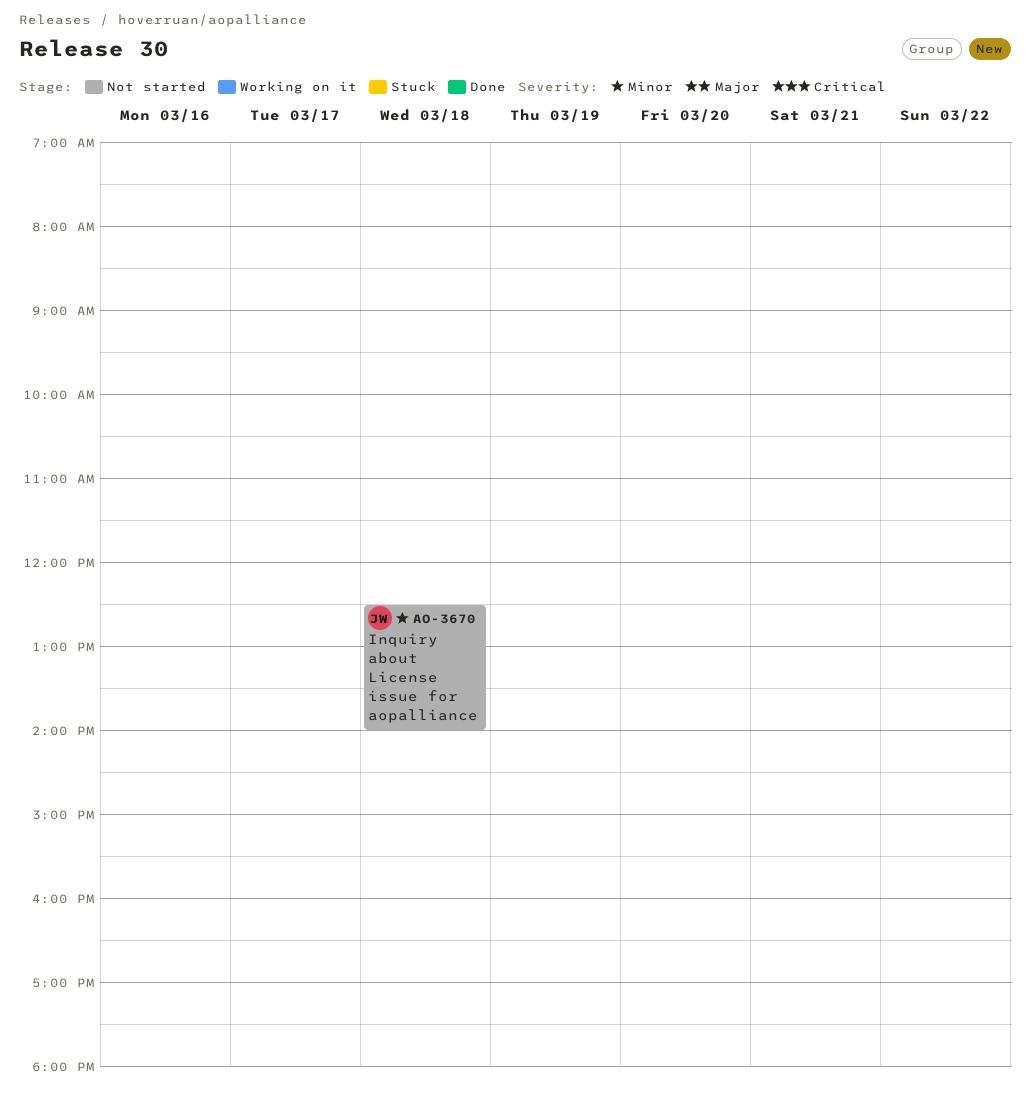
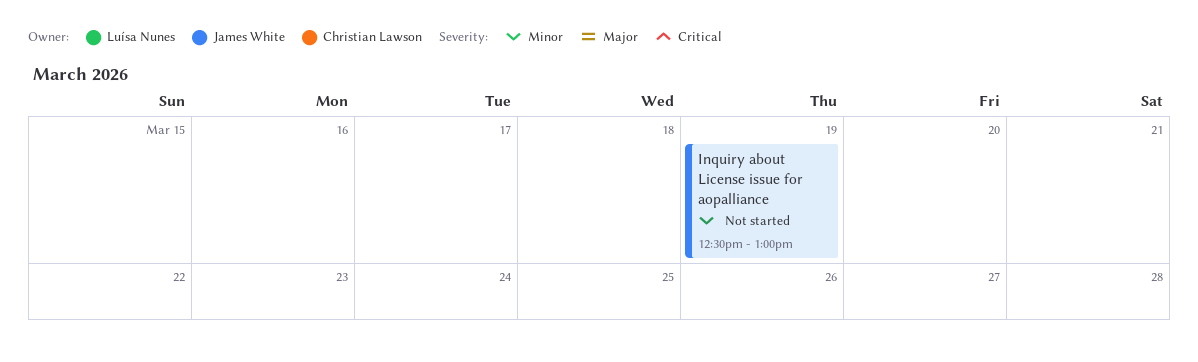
Inquiry about License issue for aopalliance, day: Mar 18 -> Mar 19
Inquiry about License issue for aopalliance, ends: 14:00 -> 13:00

